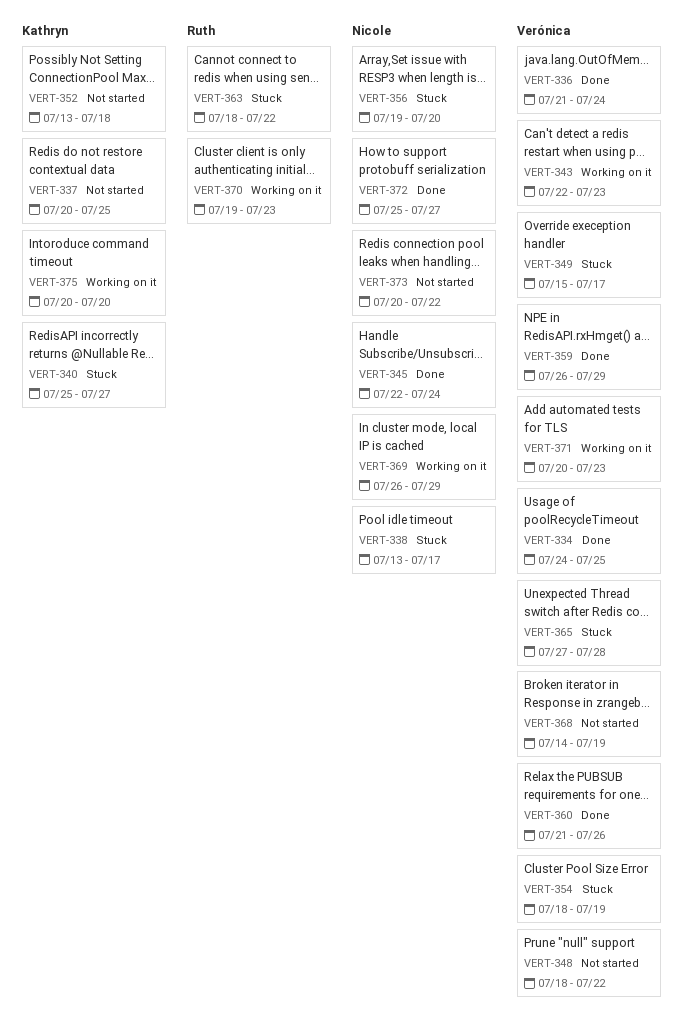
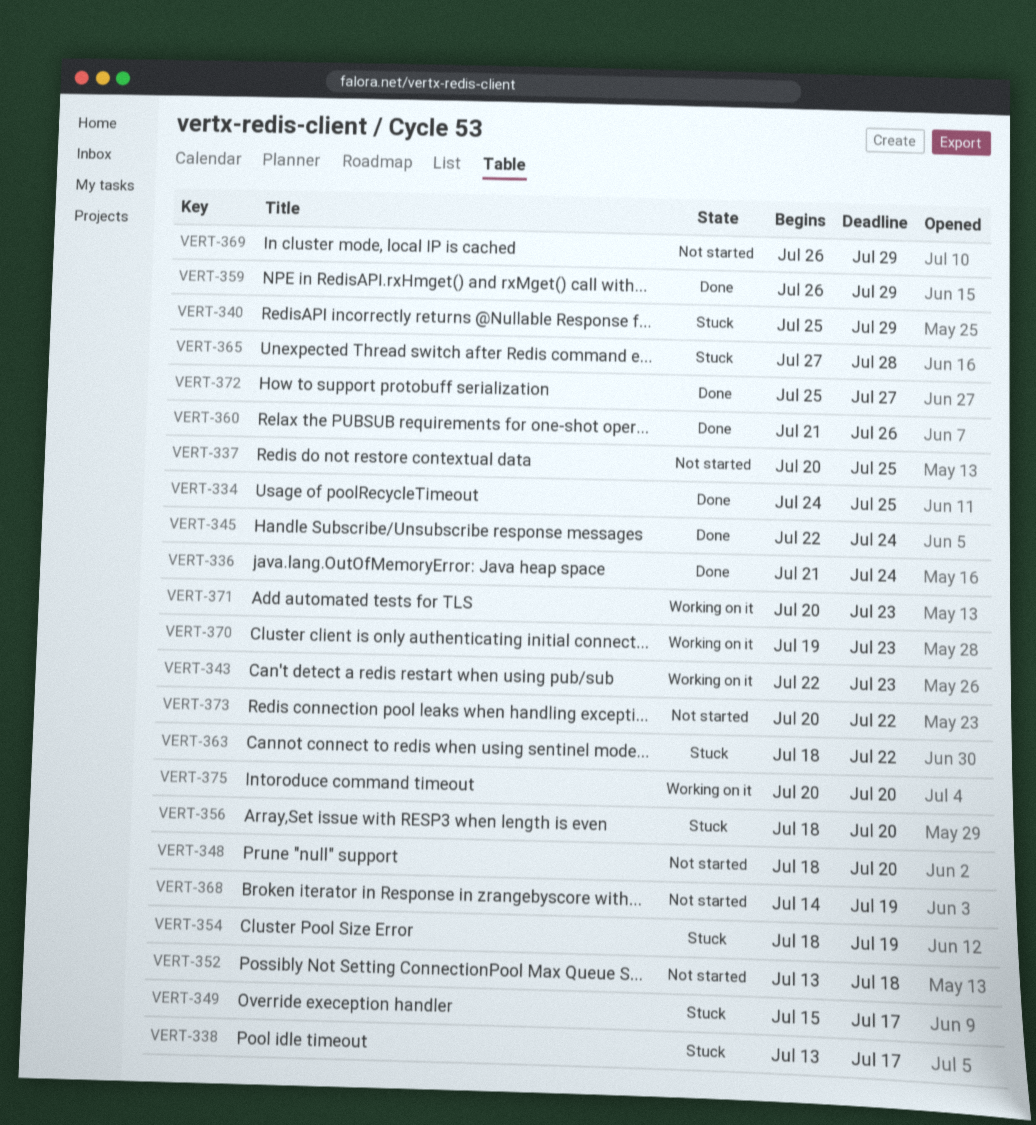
VERT-340, due: Jul 27 -> Jul 29
VERT-348, due: Jul 22 -> Jul 20
VERT-356, start: Jul 19 -> Jul 18
VERT-369, status: Working on it -> Not started

